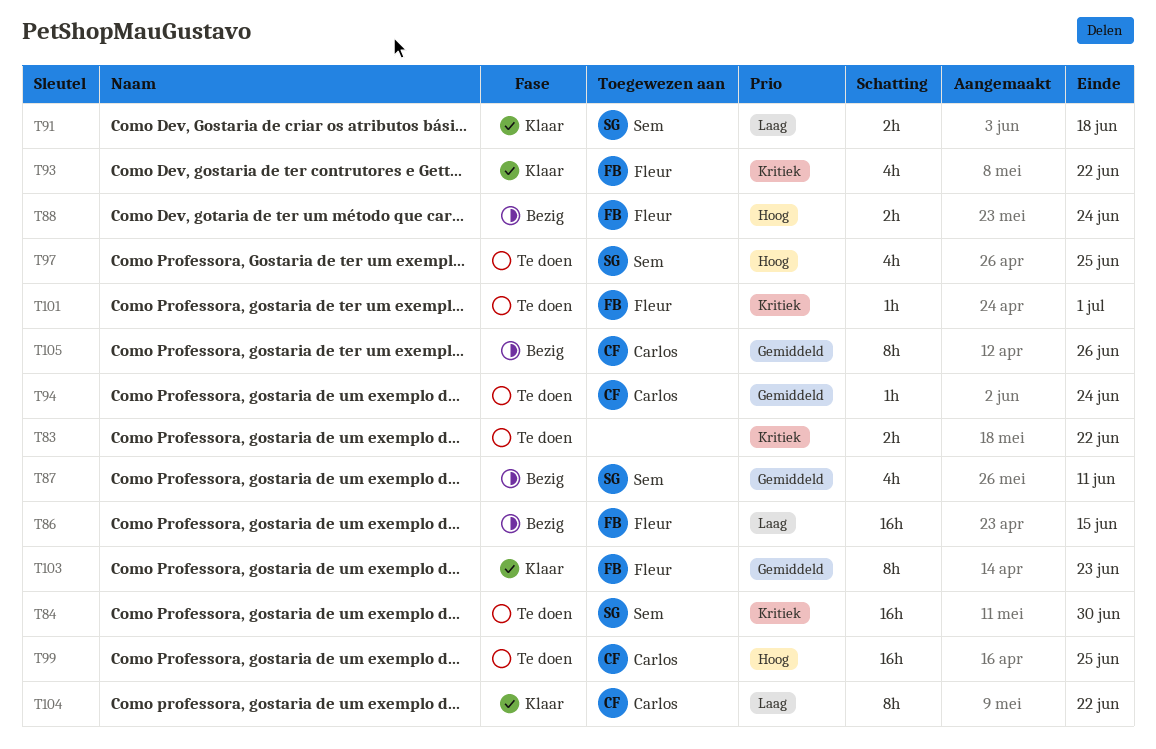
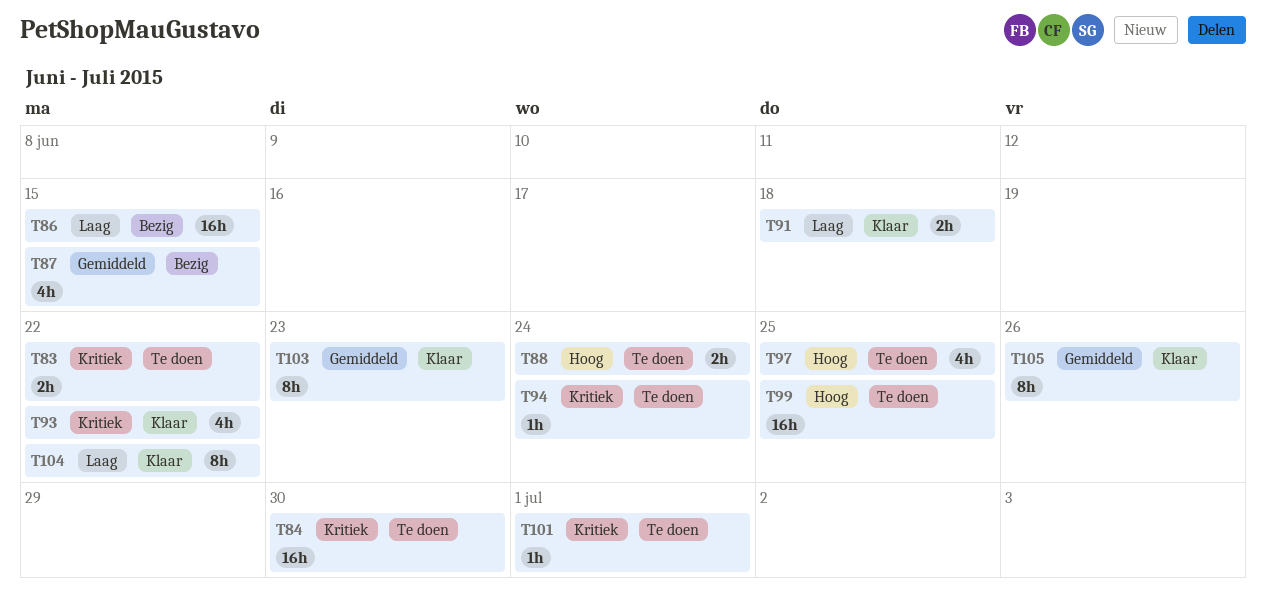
T87, due: Jun 11 -> Jun 15
T88, status: Bezig -> Te doen
T94, priority: Gemiddeld -> Kritiek
T105, status: Bezig -> Klaar

